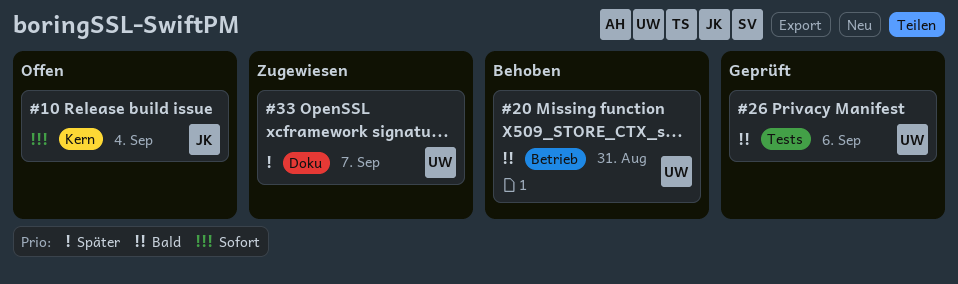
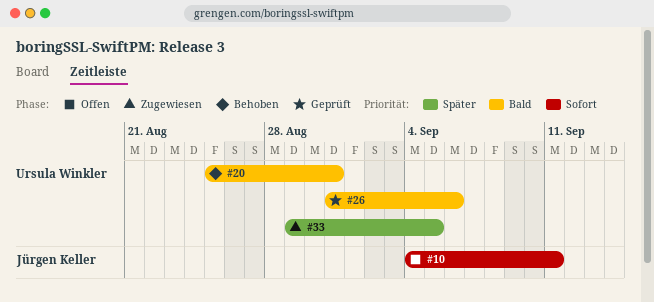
#10, due: Sep 4 -> Sep 11
#33, due: Sep 7 -> Sep 5

